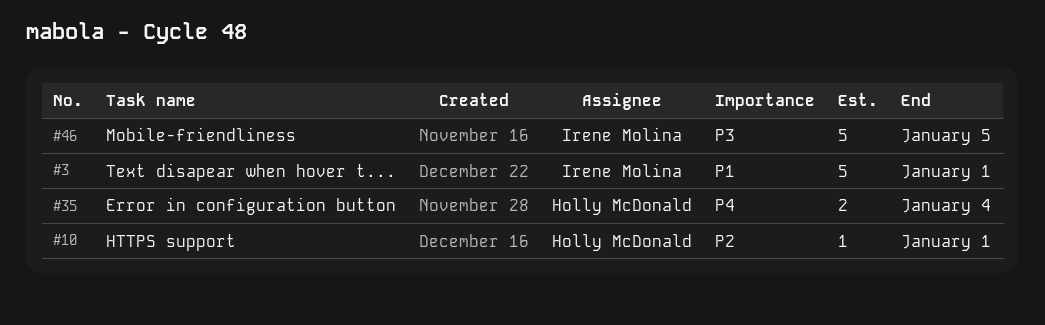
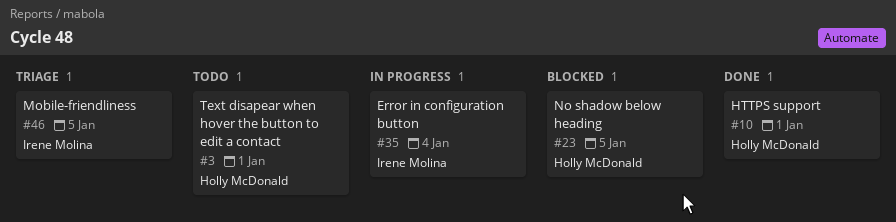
#3, owner: Irene Molina -> Holly McDonald
#23: none -> present
#35, owner: Holly McDonald -> Irene Molina

